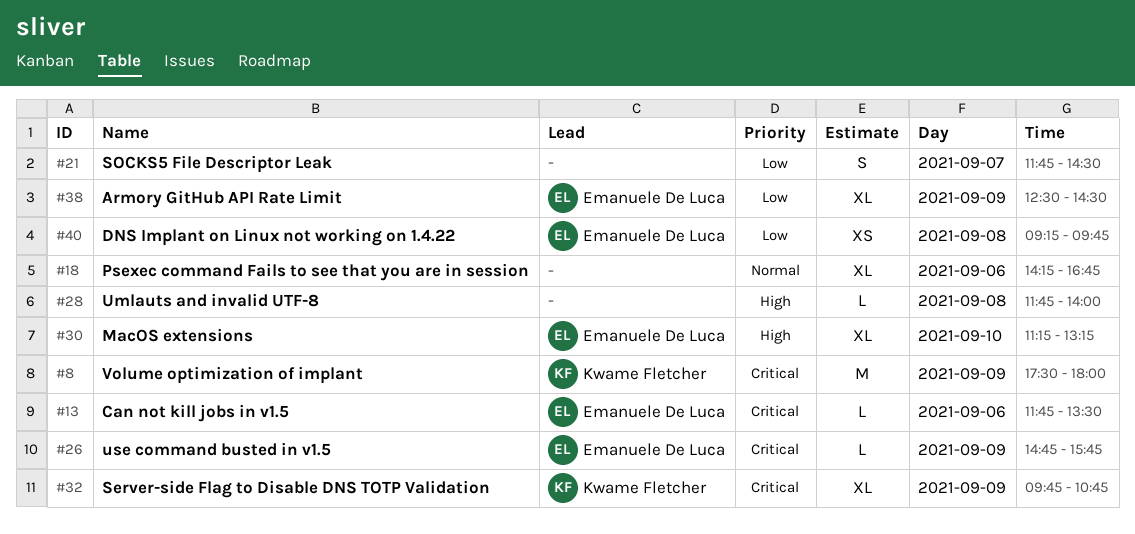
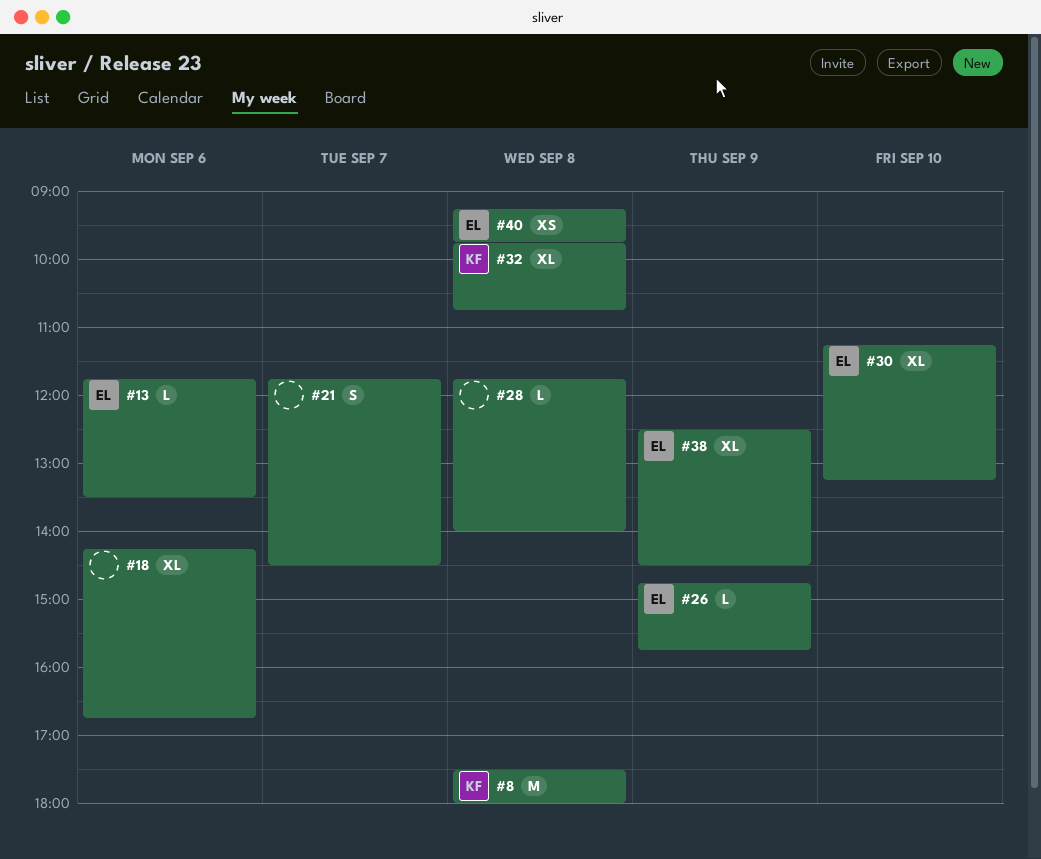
#8, day: Sep 9 -> Sep 8
#32, day: Sep 9 -> Sep 8

